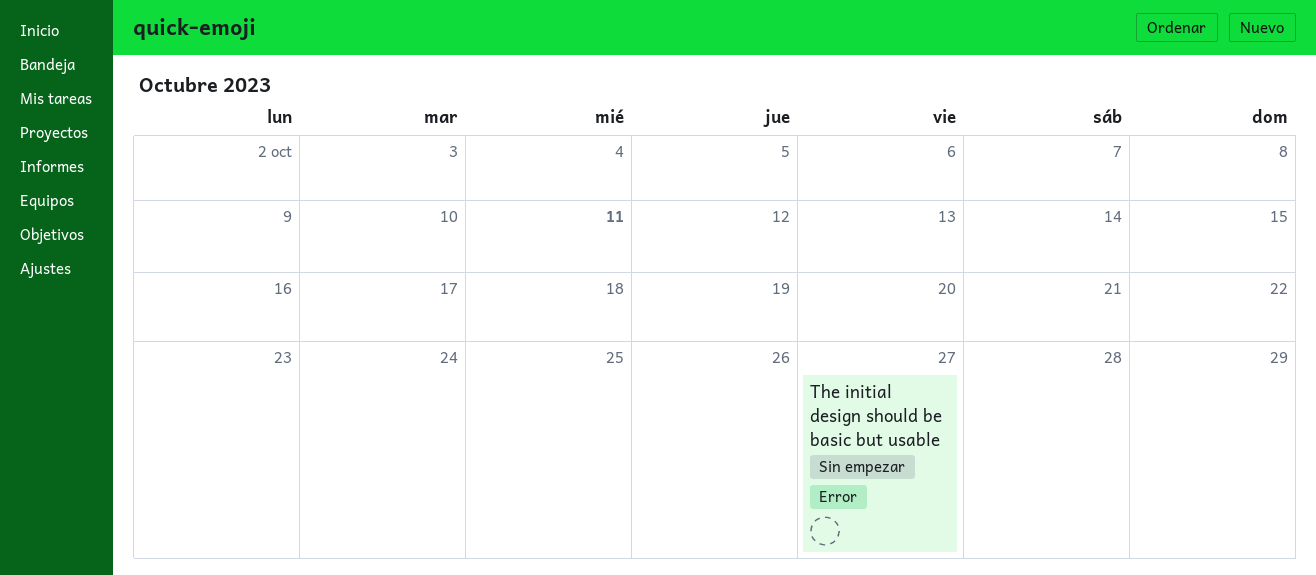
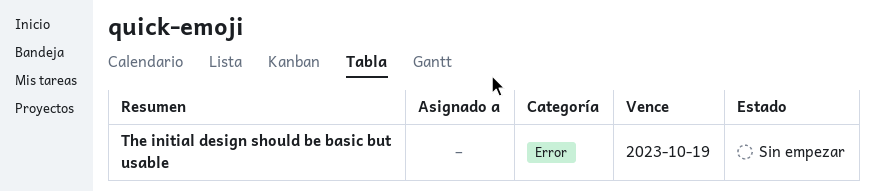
The initial design should be basic but usable, due: Oct 27 -> Oct 19

